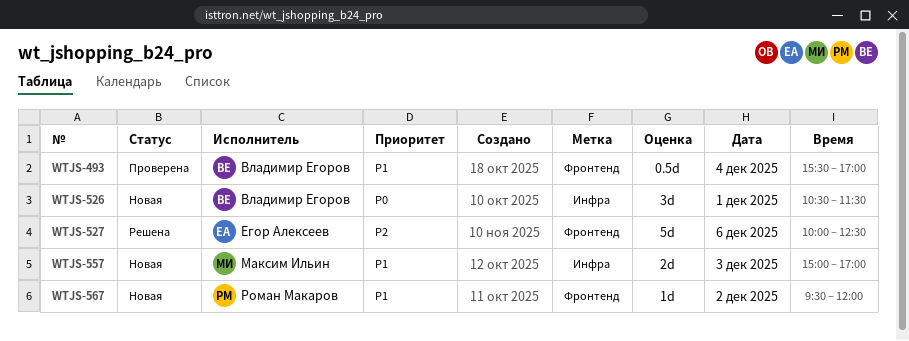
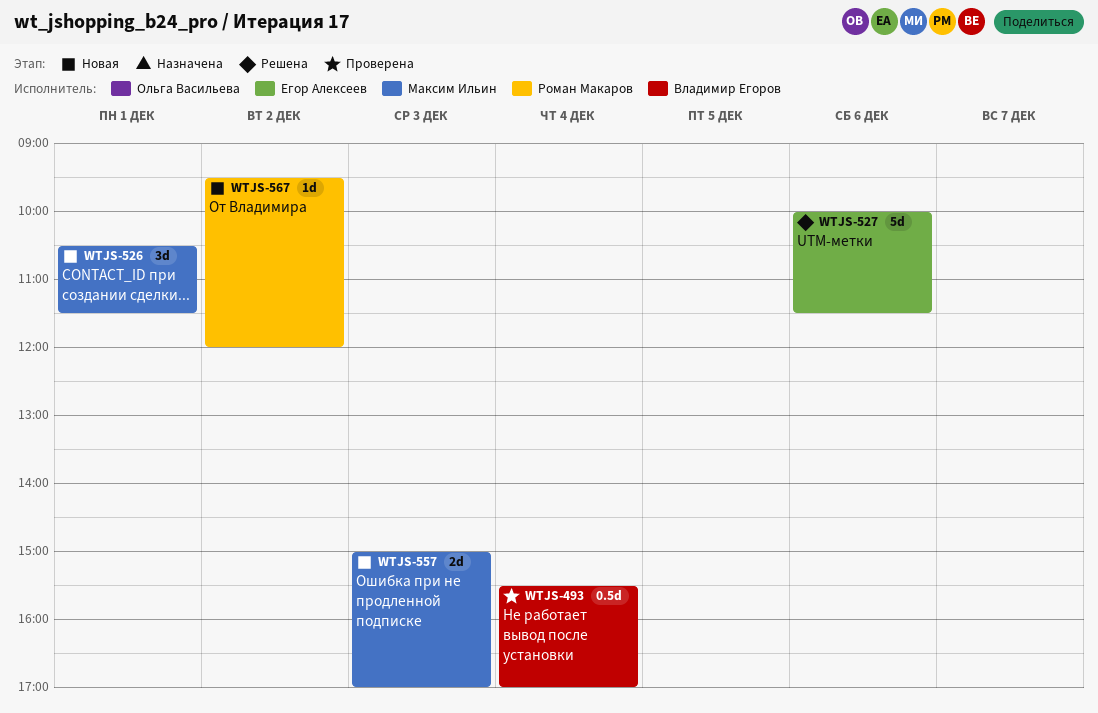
WTJS-526, owner: Владимир Егоров -> Максим Ильин
WTJS-527, ends: 12:30 -> 11:30

